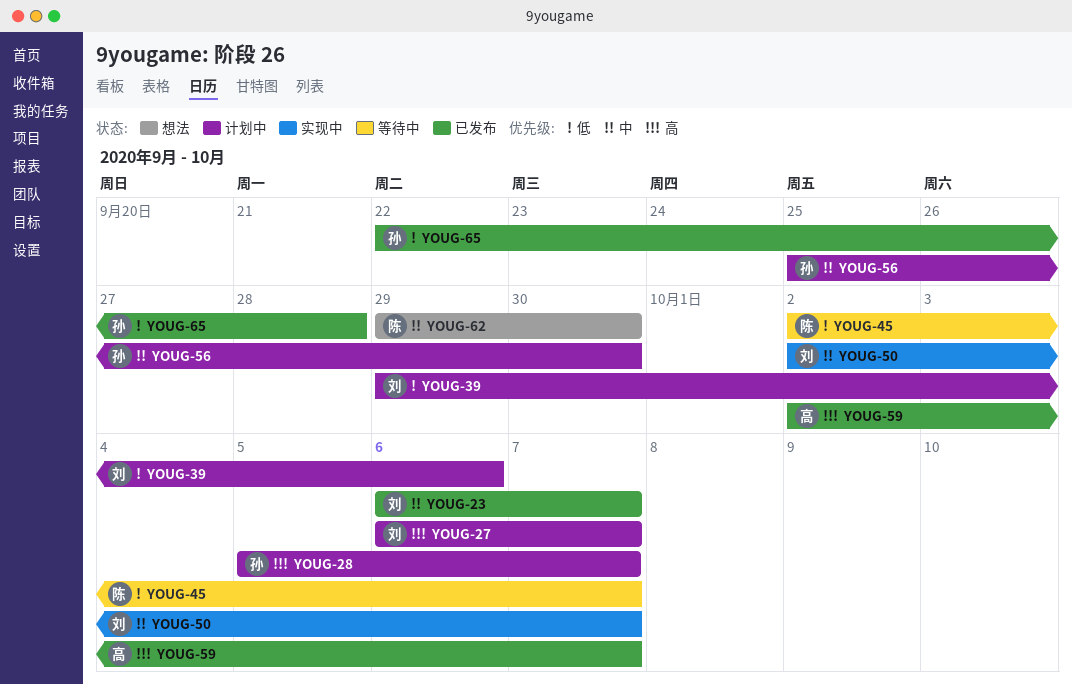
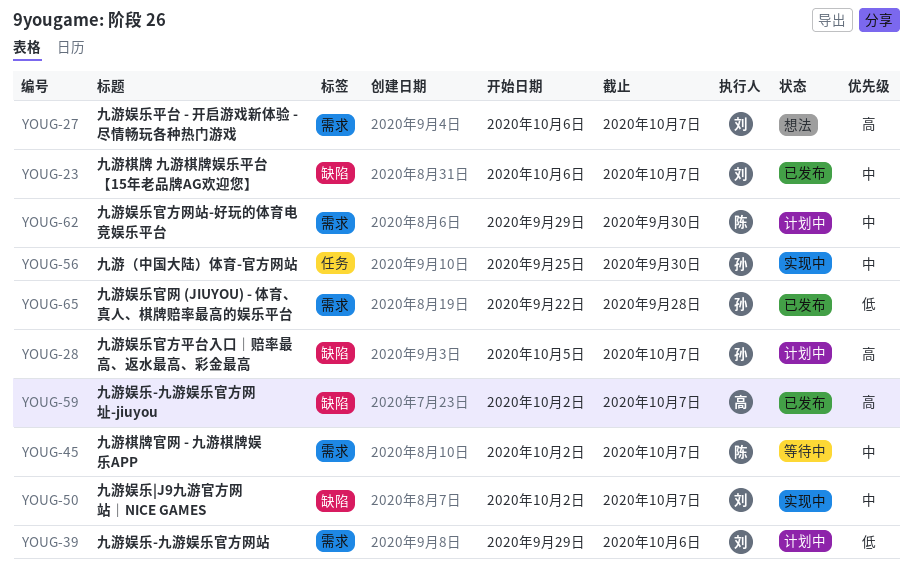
YOUG-27, status: 计划中 -> 想法
YOUG-45, priority: 低 -> 中
YOUG-56, status: 计划中 -> 实现中
YOUG-62, status: 想法 -> 计划中

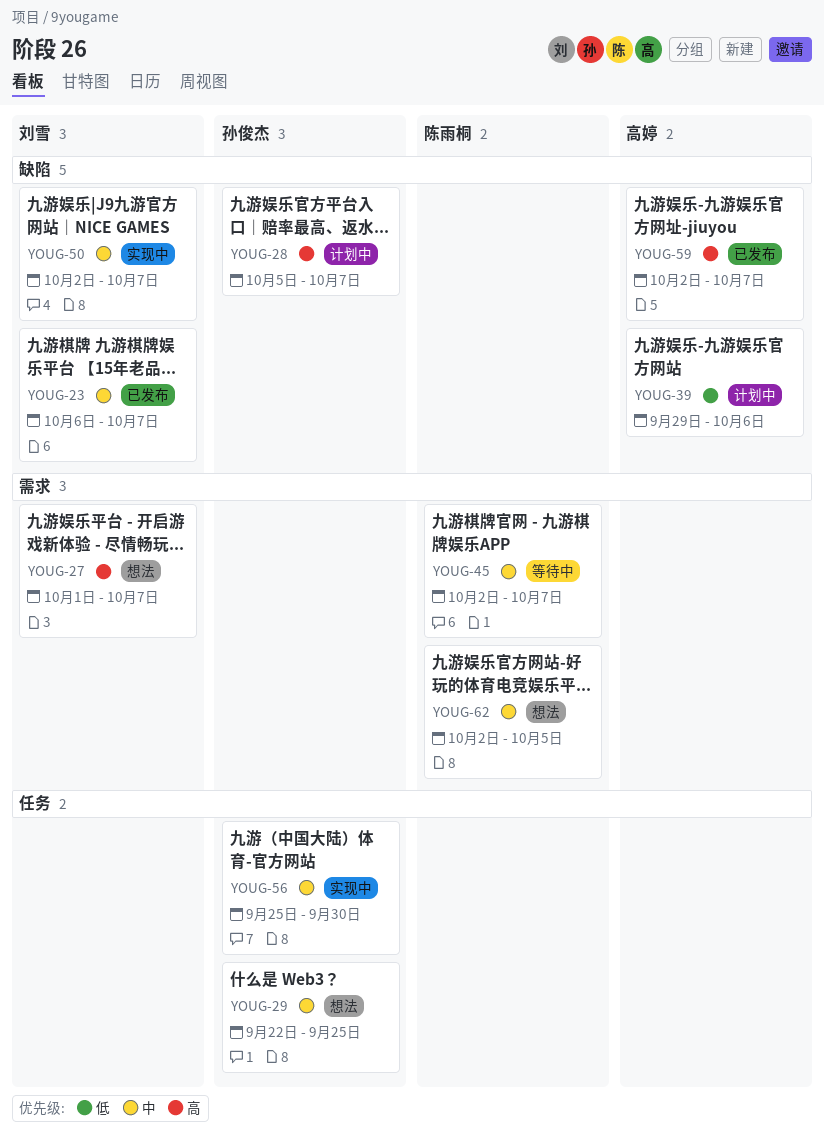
YOUG-27, start: Oct 6 -> Oct 1
YOUG-29: none -> present
YOUG-39, owner: 刘雪 -> 高婷
YOUG-39, label: 需求 -> 缺陷
YOUG-62, status: 计划中 -> 想法
YOUG-62, start: Sep 29 -> Oct 2
YOUG-62, due: Sep 30 -> Oct 5
YOUG-65: present -> none

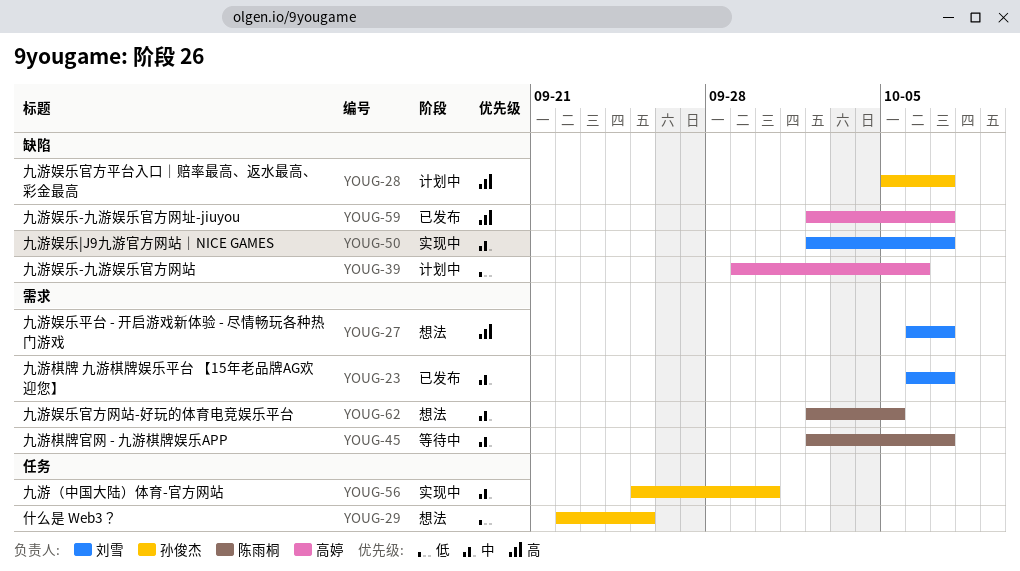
YOUG-23, label: 缺陷 -> 需求
YOUG-27, start: Oct 1 -> Oct 6
YOUG-29, priority: 中 -> 低

